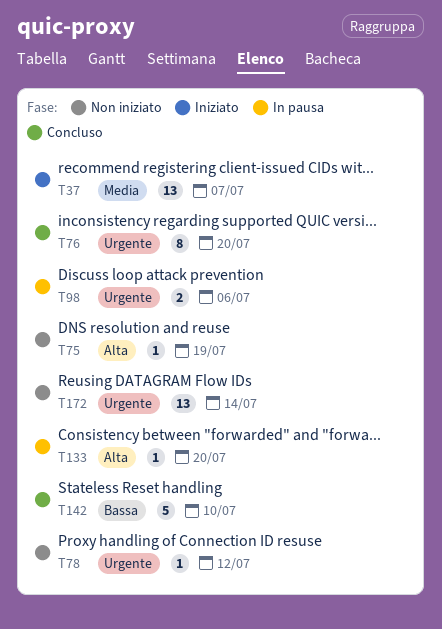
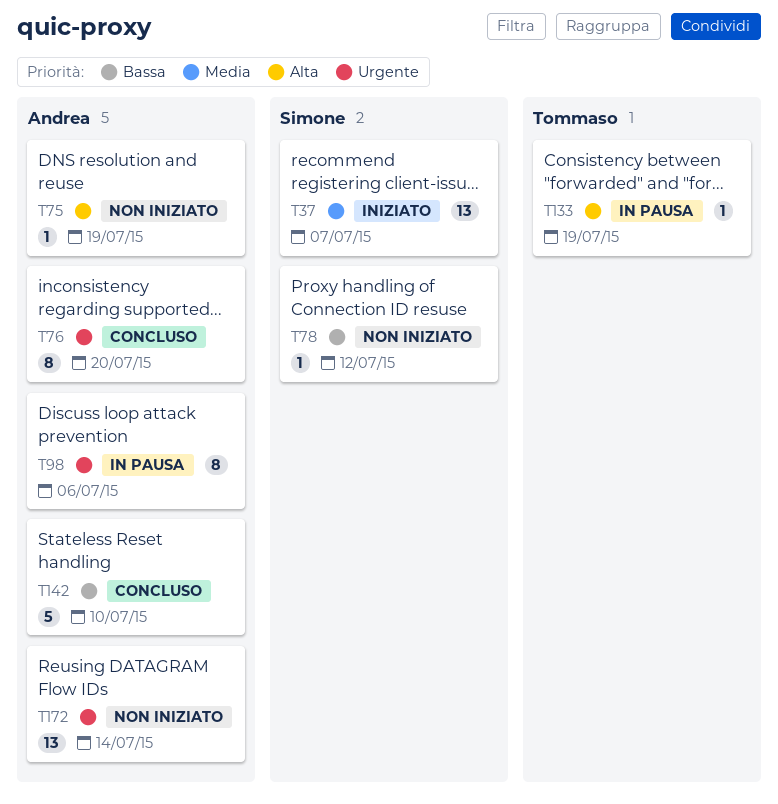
T78, priority: Urgente -> Bassa
T98, estimate: 2 -> 8
T133, due: Jul 20 -> Jul 19

